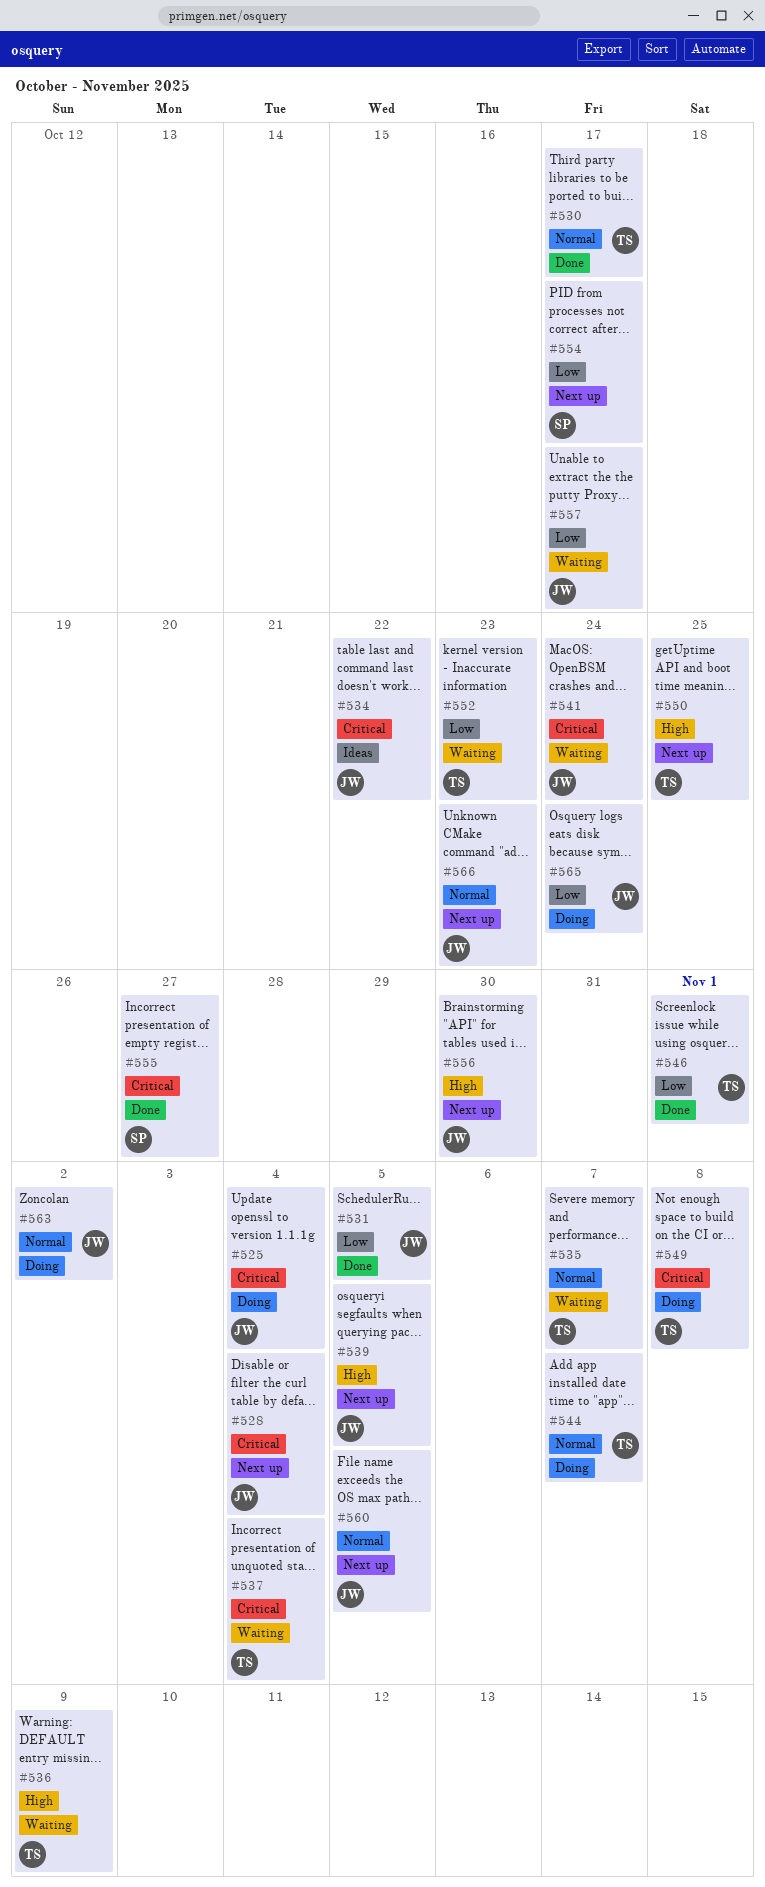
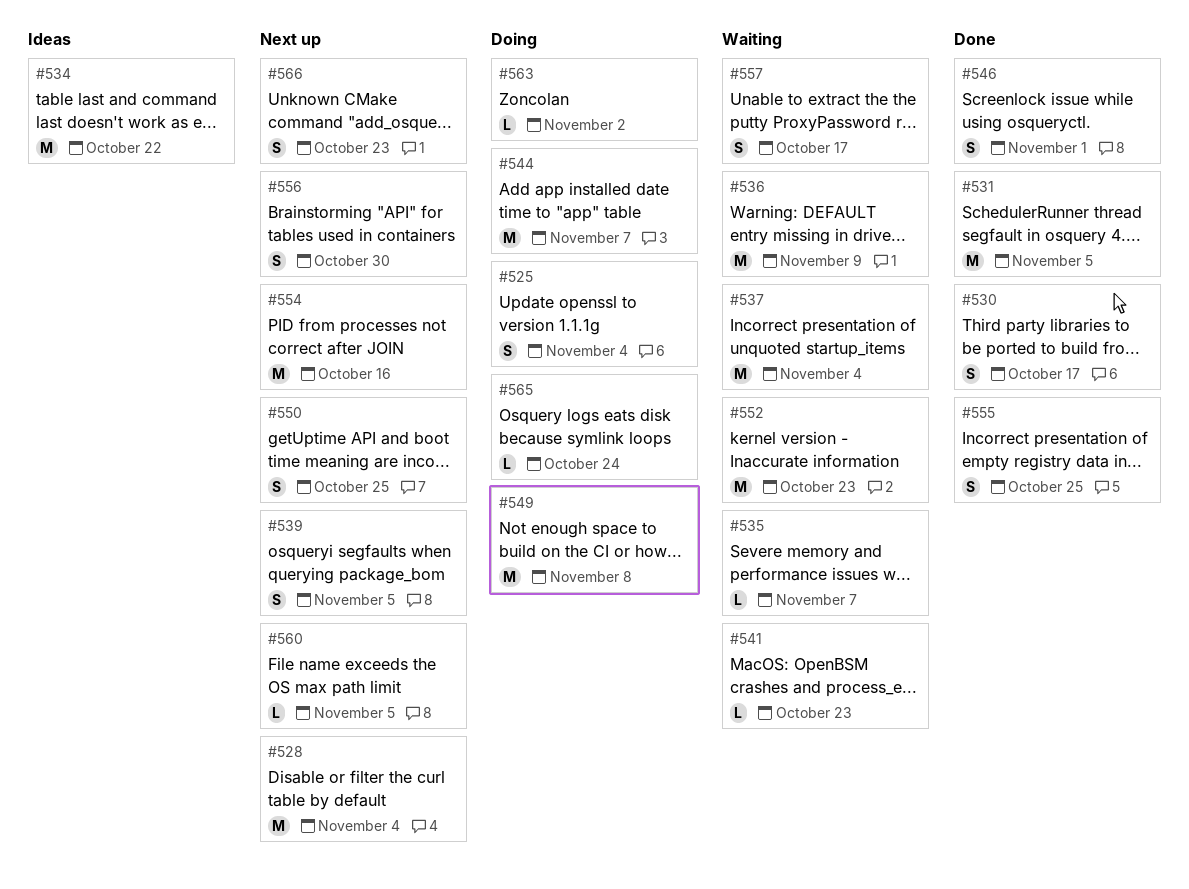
#541, due: Oct 24 -> Oct 23
#554, due: Oct 17 -> Oct 16
#555, due: Oct 27 -> Oct 25

